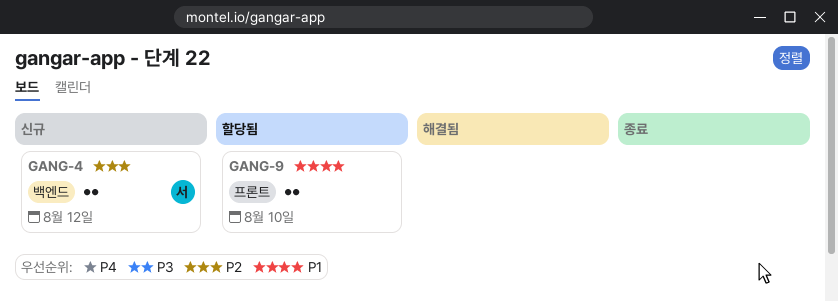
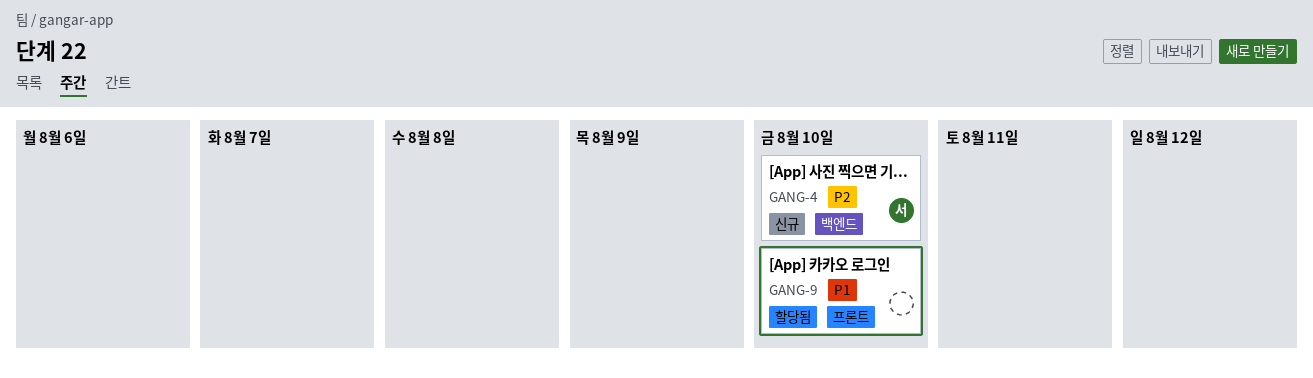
GANG-4, due: Aug 12 -> Aug 10

